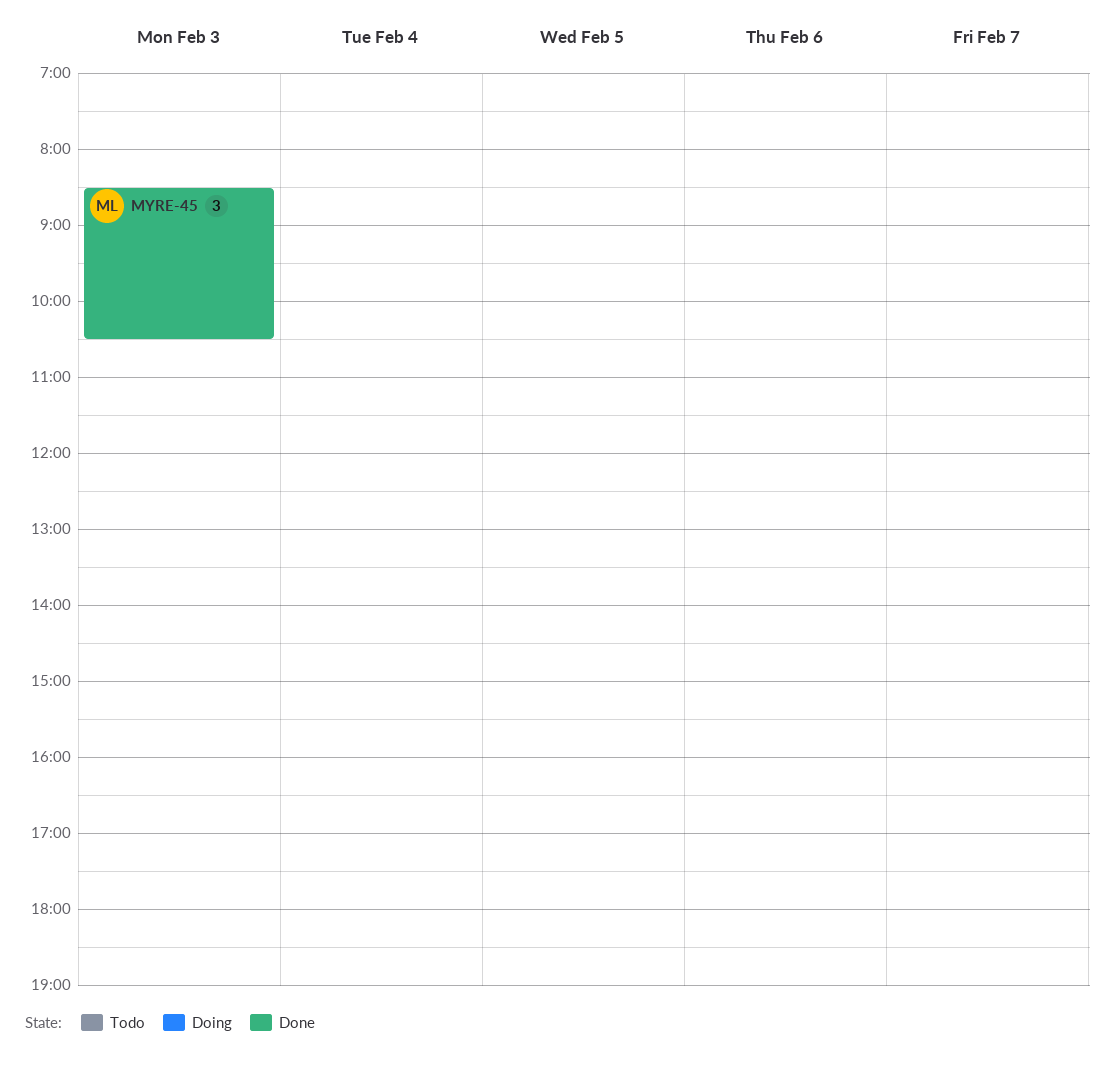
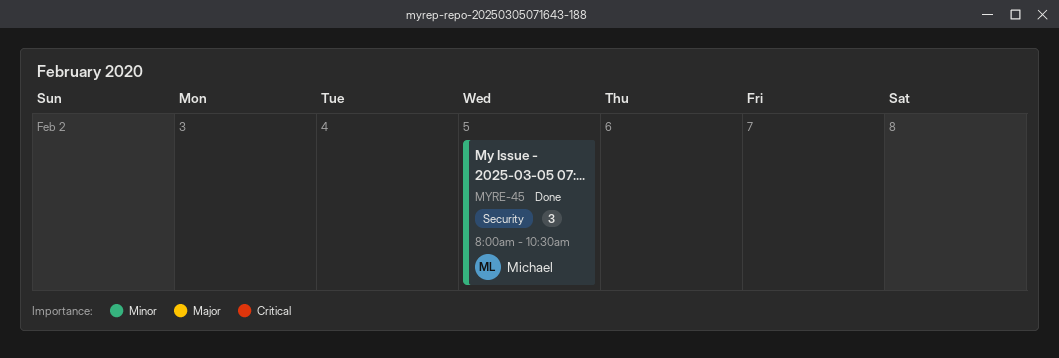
MYRE-45, day: Feb 3 -> Feb 5
MYRE-45, begins: 08:30 -> 08:00

